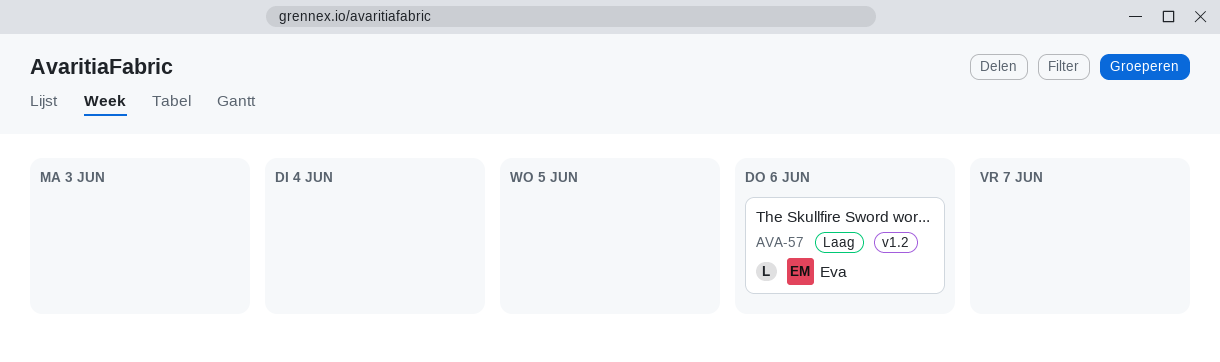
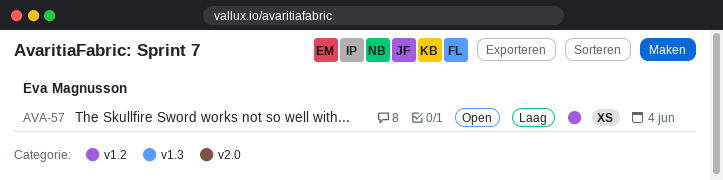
AVA-57, estimate: L -> XS
AVA-57, due: Jun 6 -> Jun 4

